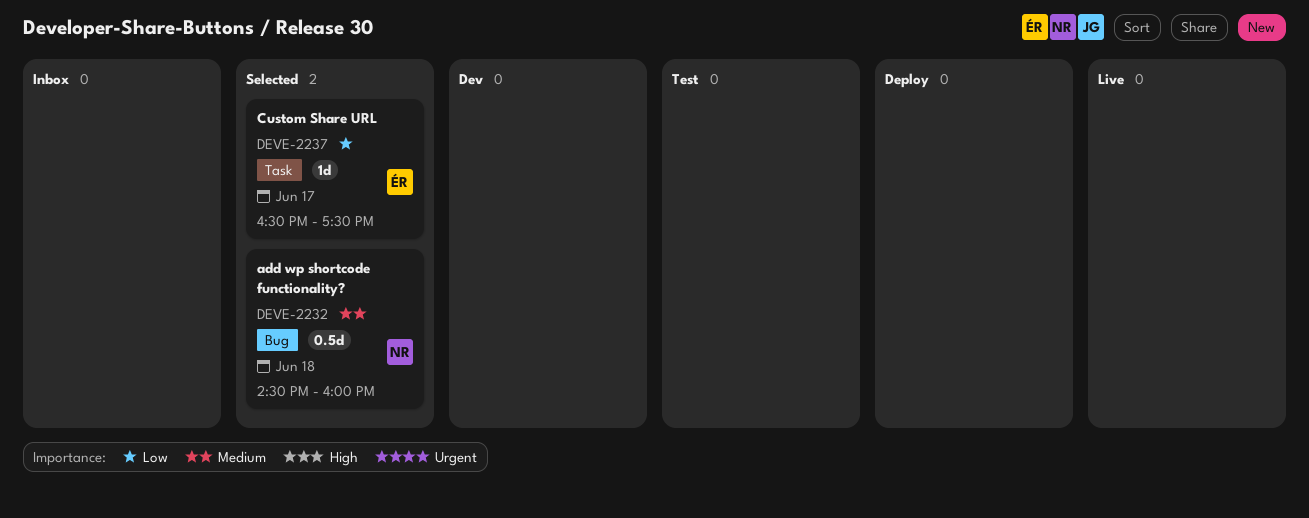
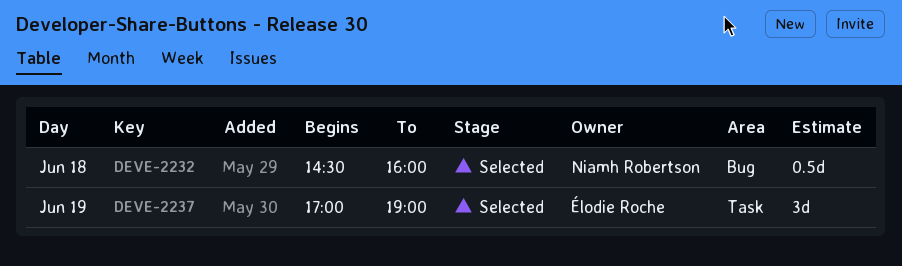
DEVE-2237, estimate: 1d -> 3d
DEVE-2237, day: Jun 17 -> Jun 19
DEVE-2237, begins: 16:30 -> 17:00
DEVE-2237, ends: 17:30 -> 19:00

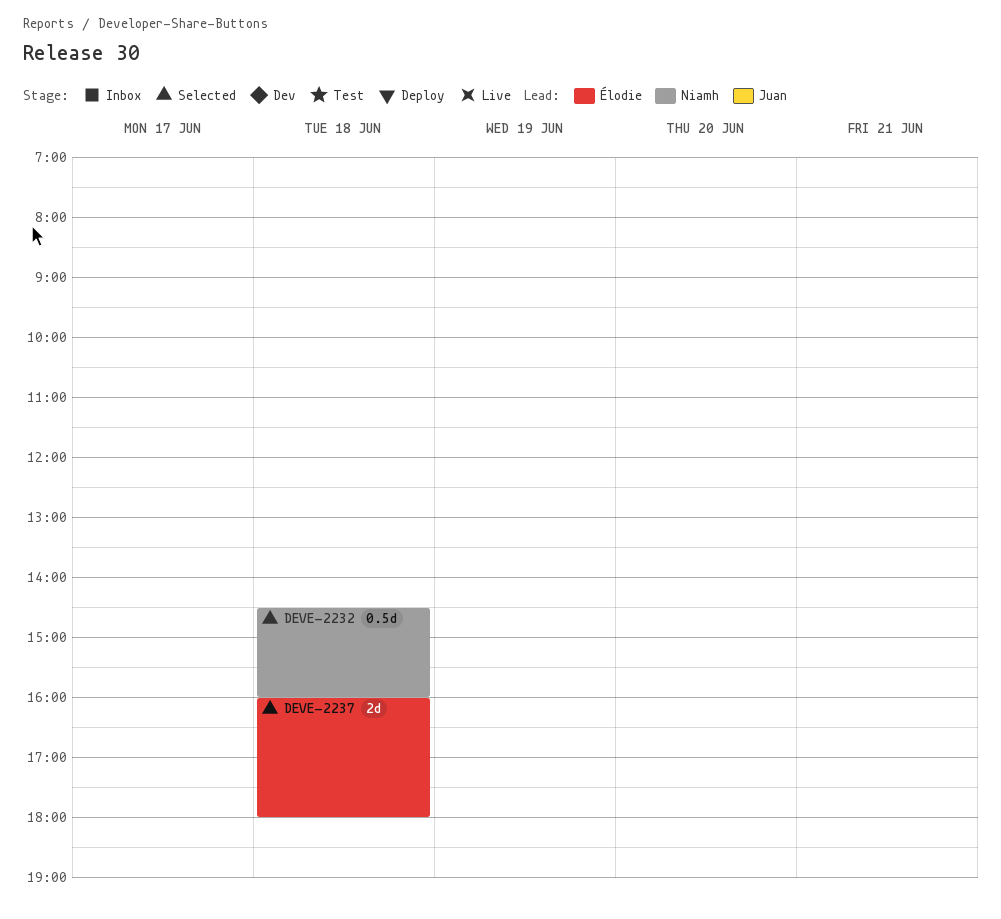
DEVE-2237, estimate: 3d -> 2d
DEVE-2237, day: Jun 19 -> Jun 18
DEVE-2237, begins: 17:00 -> 16:00
DEVE-2237, ends: 19:00 -> 18:00

